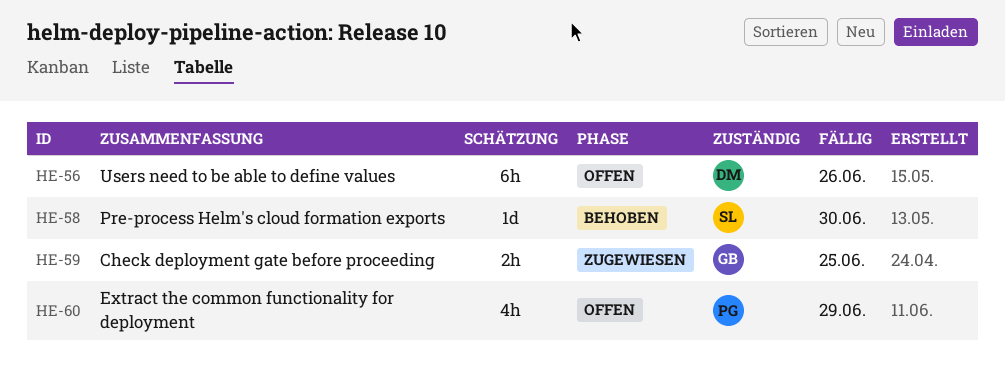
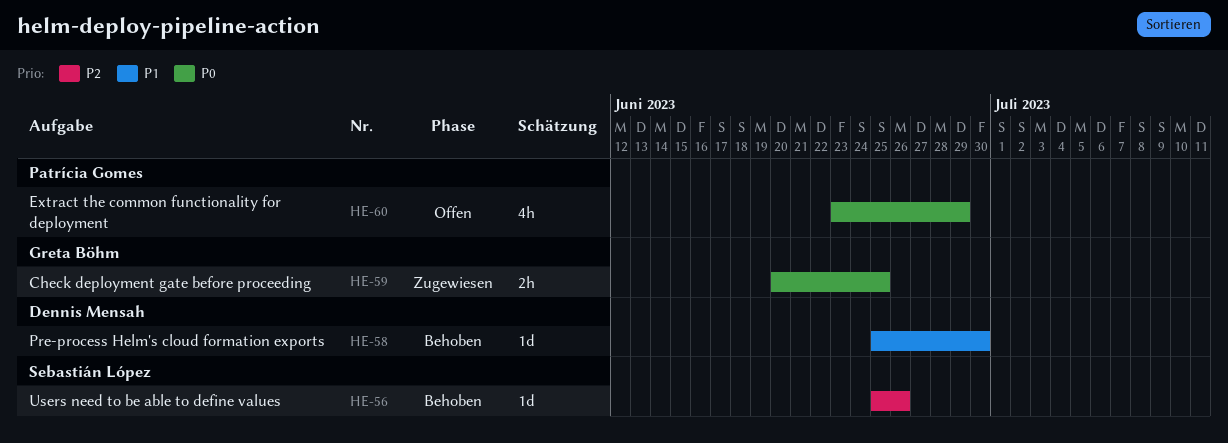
HE-56, status: Offen -> Behoben
HE-56, owner: Dennis Mensah -> Sebastián López
HE-56, estimate: 6h -> 1d
HE-58, owner: Sebastián López -> Dennis Mensah

